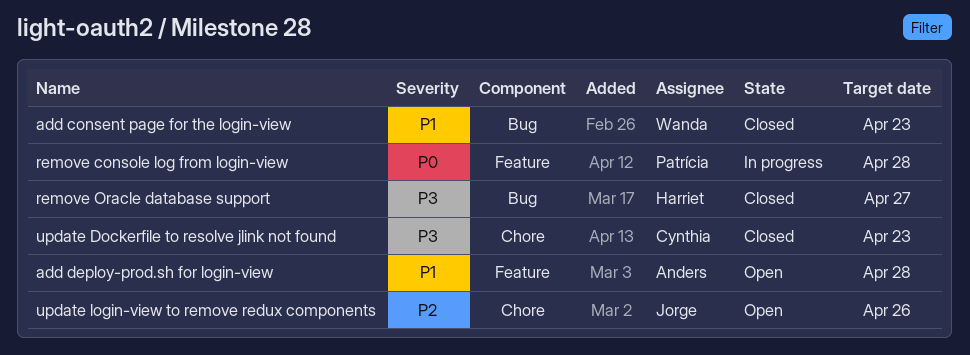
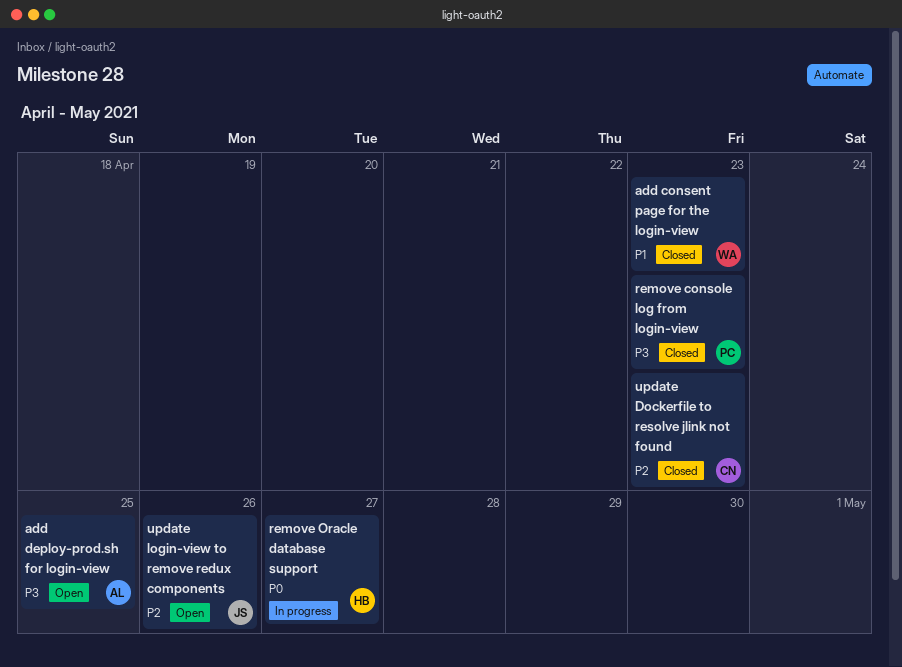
add deploy-prod.sh for login-view, priority: P1 -> P3
add deploy-prod.sh for login-view, due: Apr 28 -> Apr 25
remove console log from login-view, status: In progress -> Closed
remove console log from login-view, priority: P0 -> P3
remove console log from login-view, due: Apr 28 -> Apr 23
remove Oracle database support, status: Closed -> In progress
remove Oracle database support, priority: P3 -> P0
update Dockerfile to resolve jlink not found, priority: P3 -> P2

